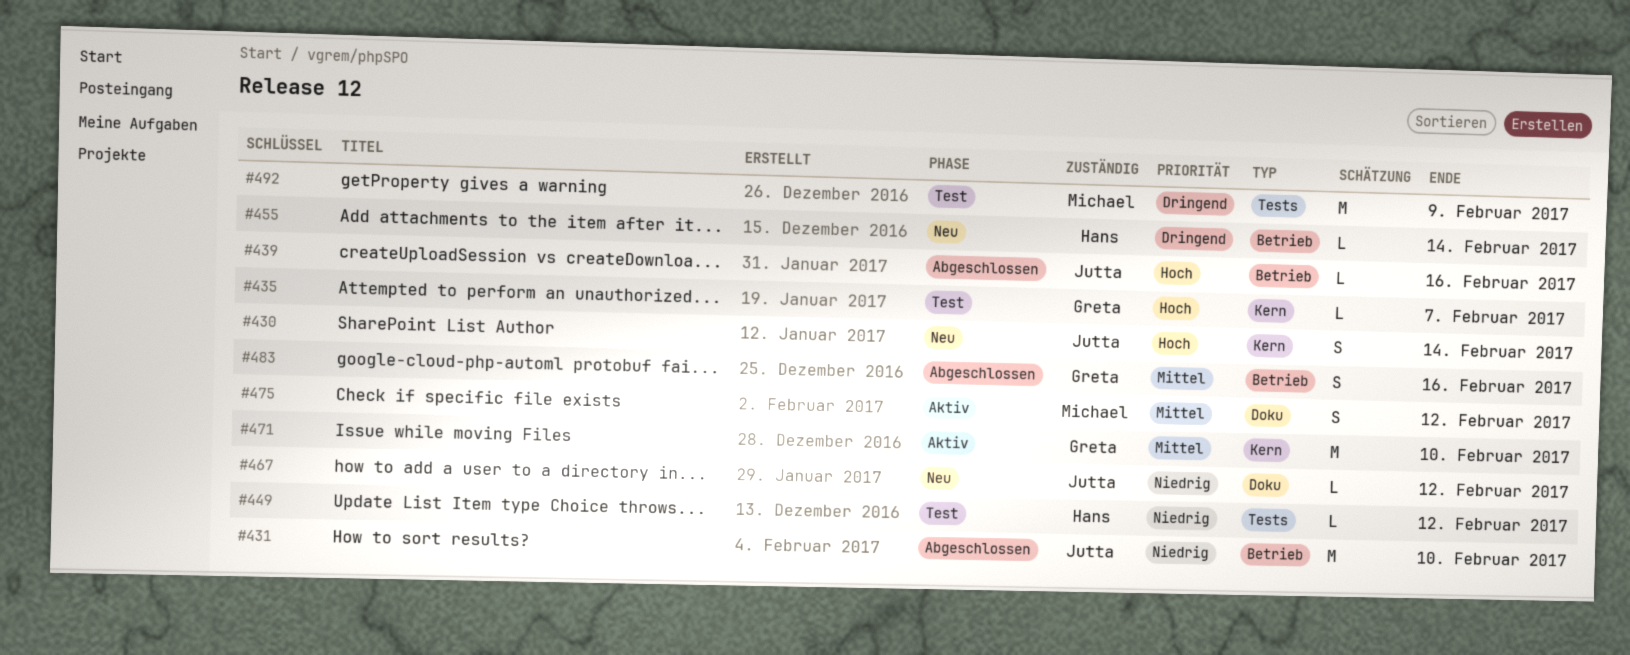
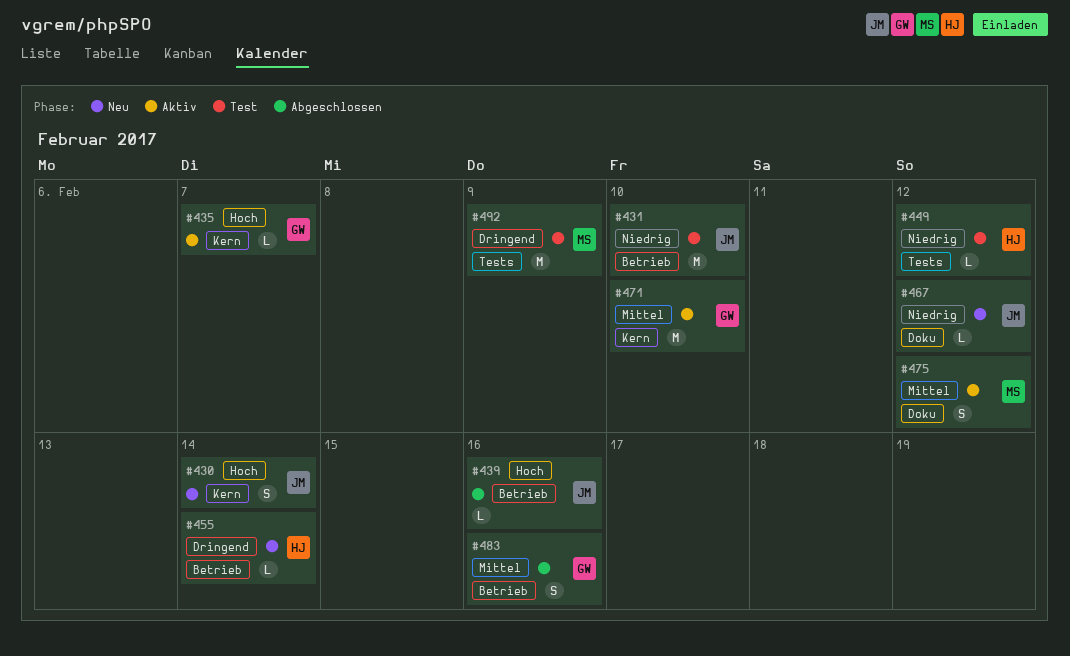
#431, status: Abgeschlossen -> Test
#435, status: Test -> Aktiv

